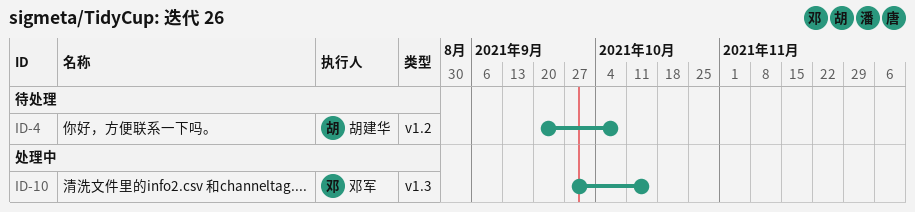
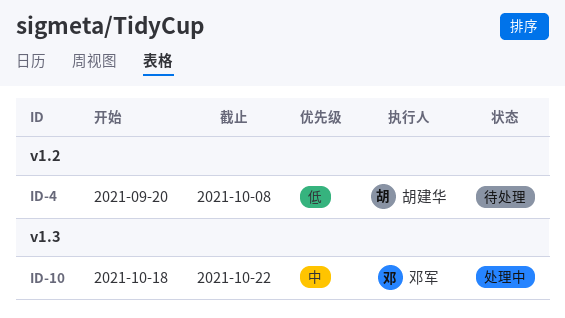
ID-10, start: Sep 27 -> Oct 18
ID-10, due: Oct 15 -> Oct 22

